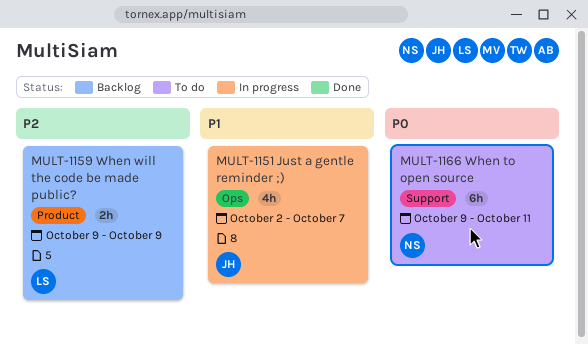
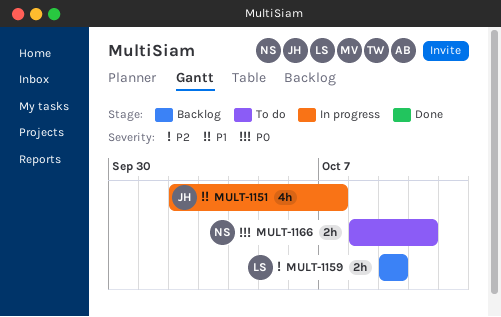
MULT-1166, estimate: 6h -> 2h
MULT-1166, start: Oct 9 -> Oct 8
MULT-1166, due: Oct 11 -> Oct 10

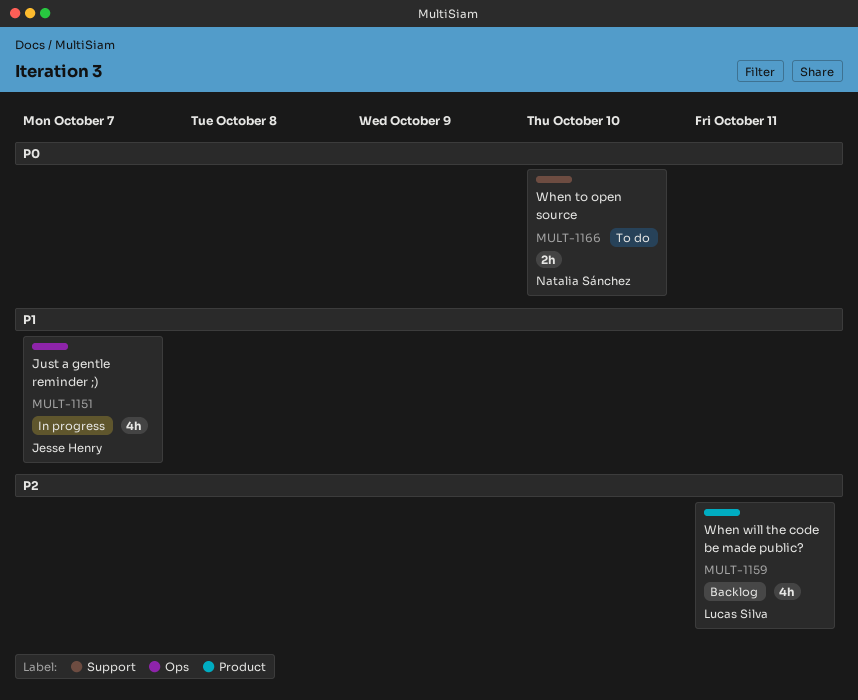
MULT-1159, estimate: 2h -> 4h
MULT-1159, due: Oct 9 -> Oct 11

